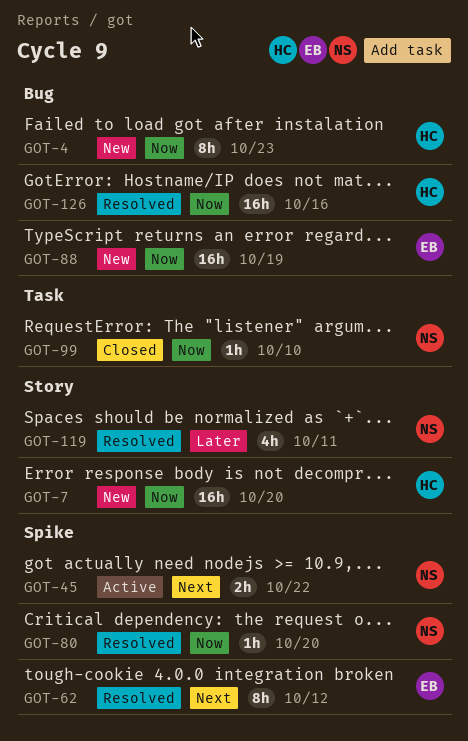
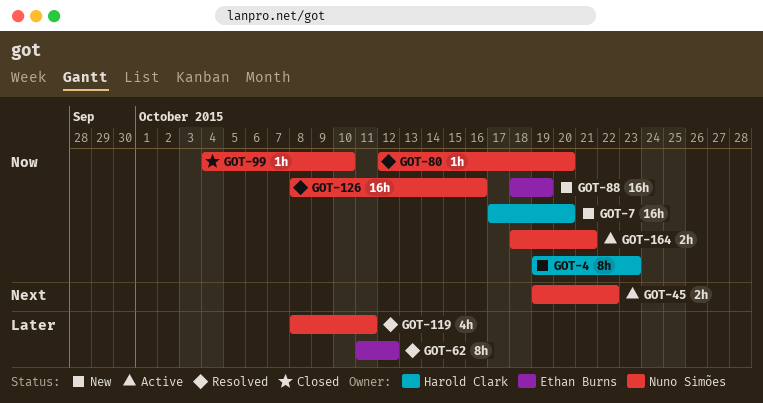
GOT-62, priority: Next -> Later
GOT-126, owner: Harold Clark -> Nuno Simões
GOT-164: none -> present

